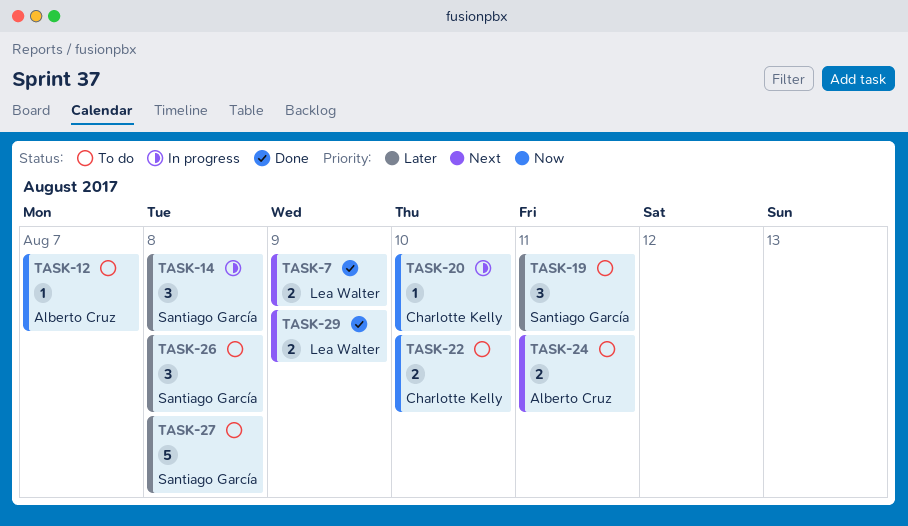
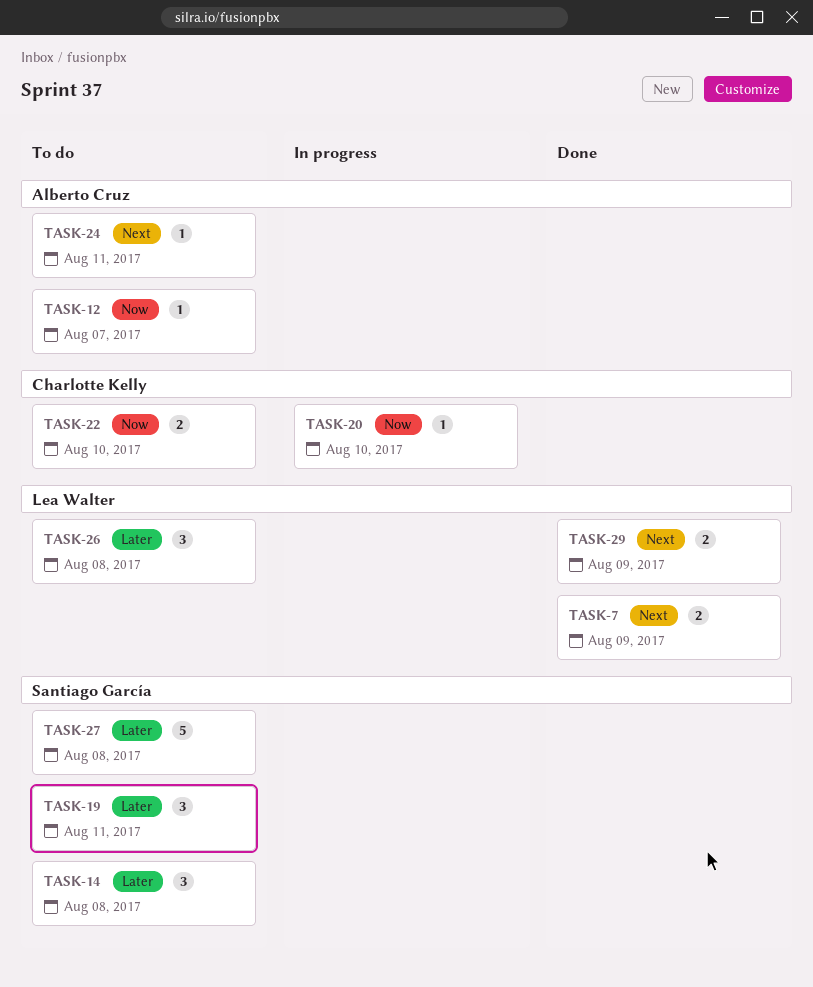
TASK-14, status: In progress -> To do
TASK-24, estimate: 2 -> 1
TASK-26, owner: Santiago García -> Lea Walter

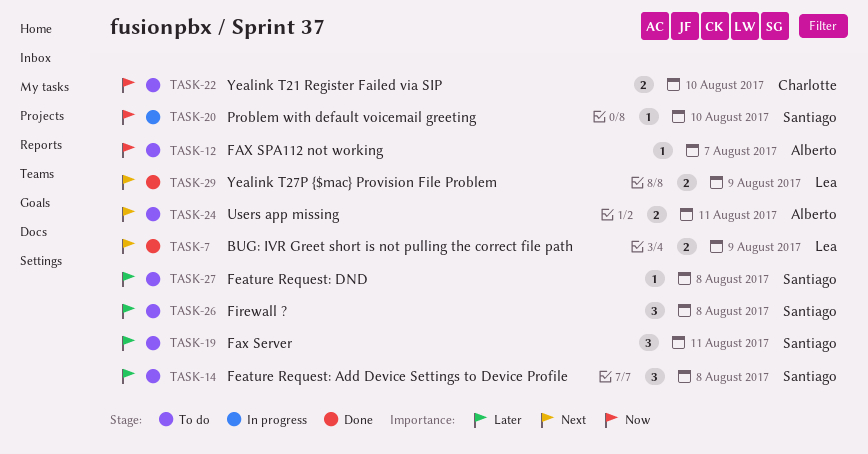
TASK-20, owner: Charlotte Kelly -> Santiago García
TASK-24, estimate: 1 -> 2
TASK-26, owner: Lea Walter -> Santiago García
TASK-27, estimate: 5 -> 1

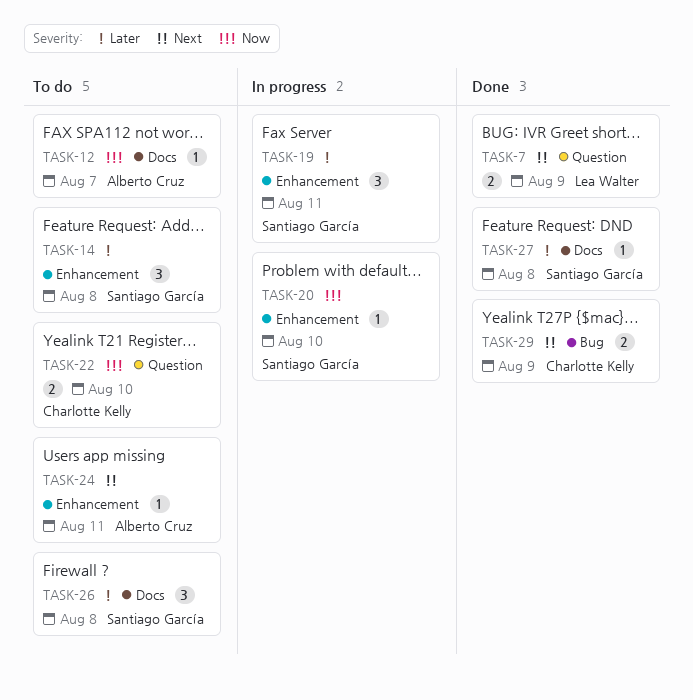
TASK-19, status: To do -> In progress
TASK-24, estimate: 2 -> 1
TASK-27, status: To do -> Done
TASK-29, owner: Lea Walter -> Charlotte Kelly

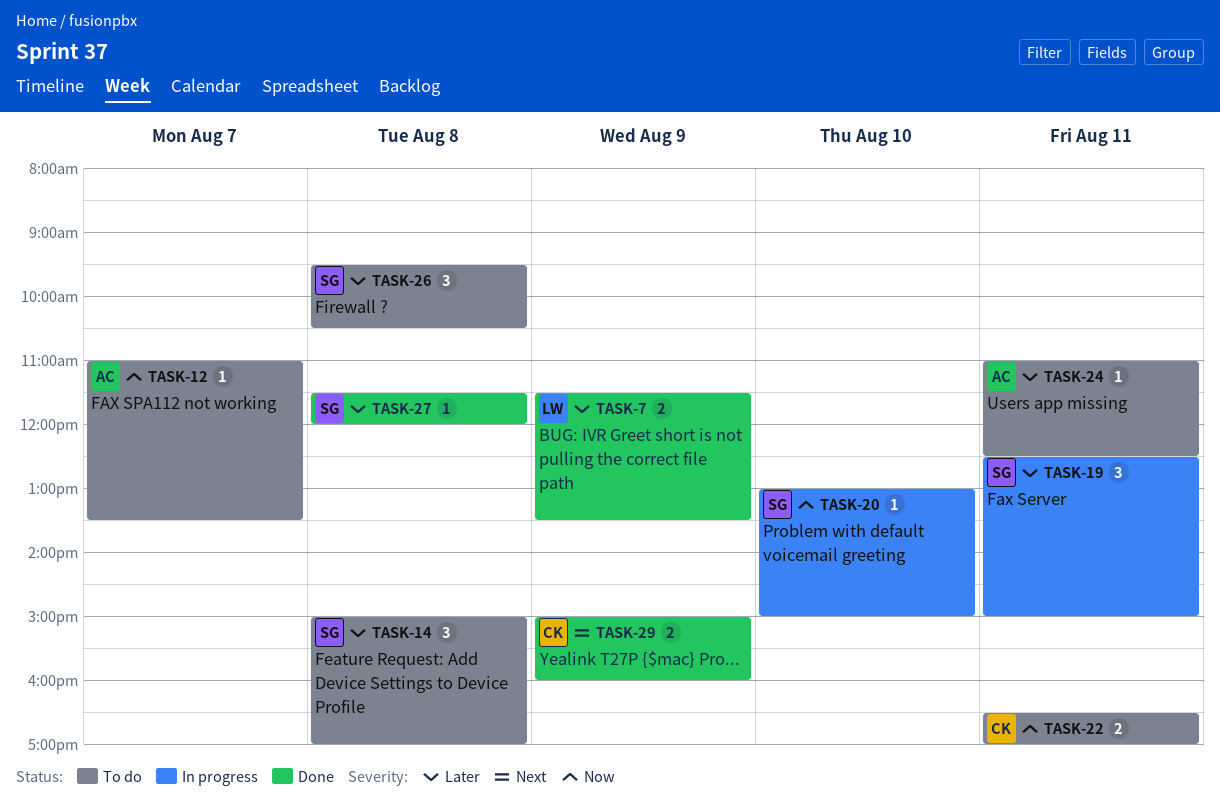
TASK-7, priority: Next -> Later
TASK-22, day: Aug 10 -> Aug 11
TASK-24, priority: Next -> Later

